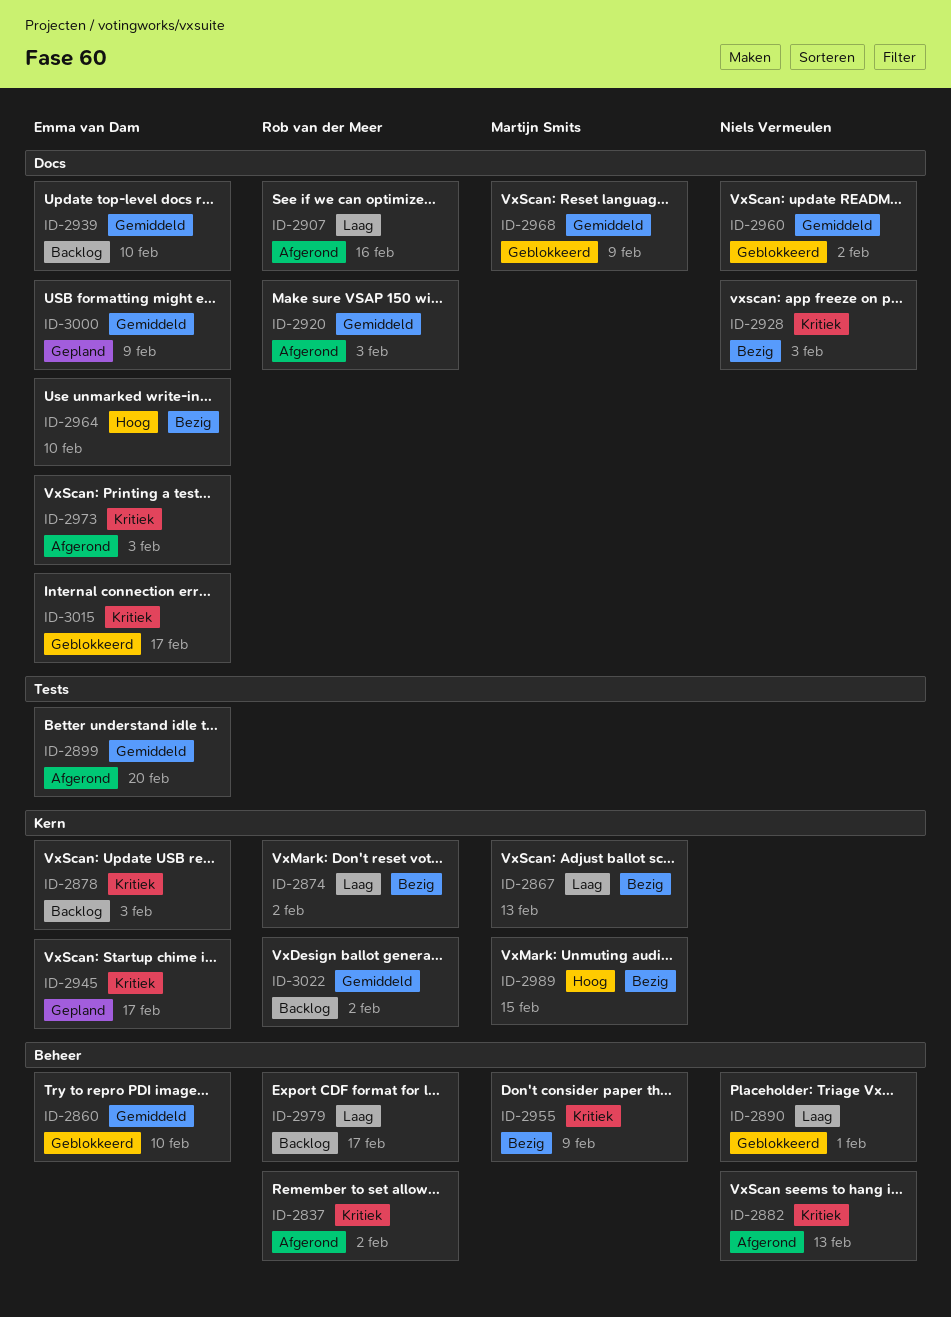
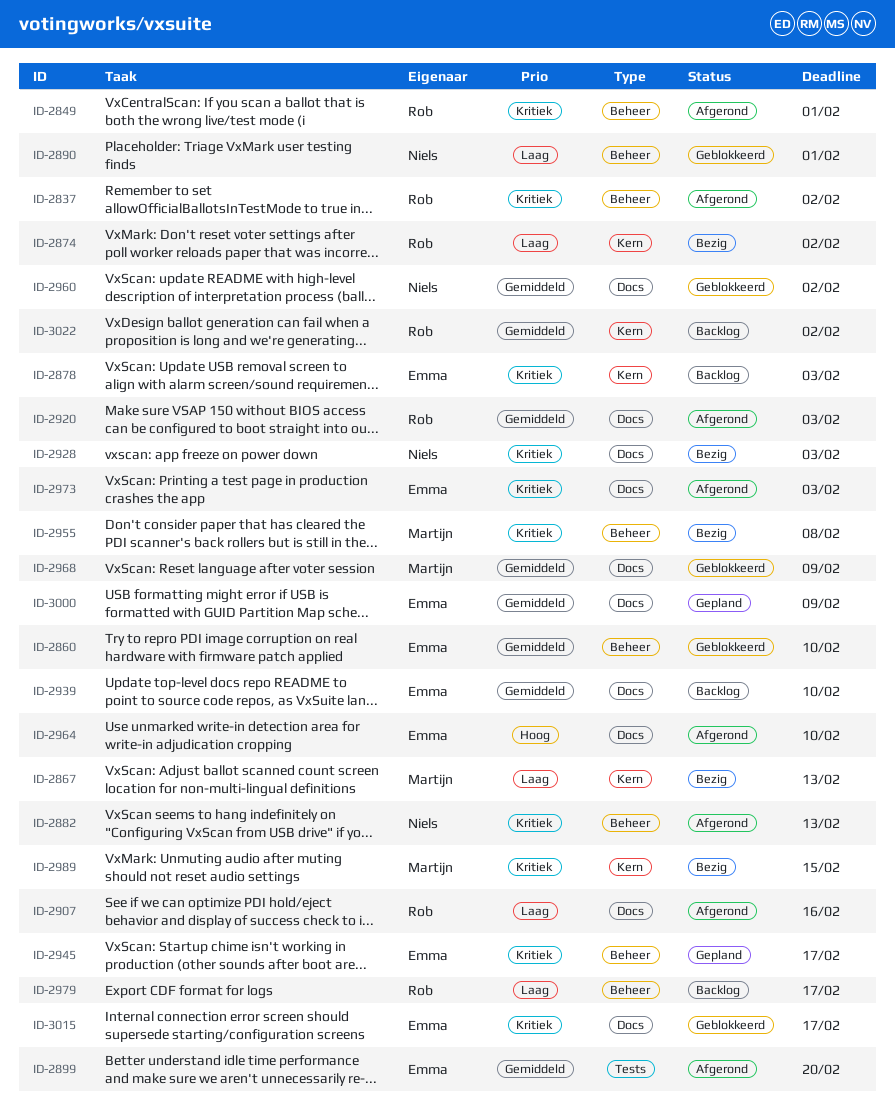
ID-2849: none -> present
ID-2945, label: Kern -> Beheer
ID-2955, due: Feb 9 -> Feb 8
ID-2964, status: Bezig -> Afgerond
ID-2989, priority: Hoog -> Kritiek

